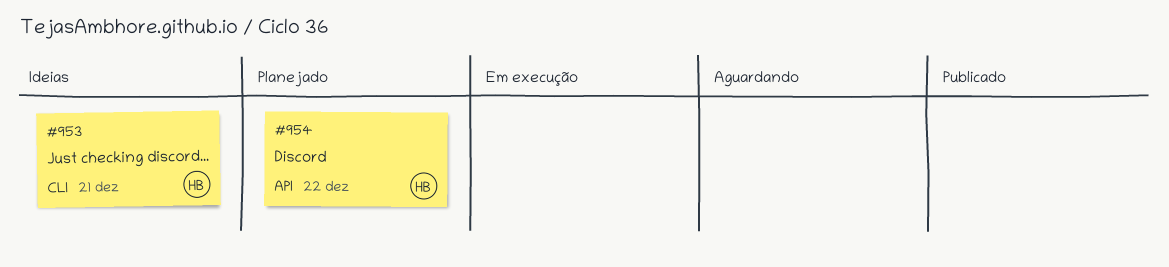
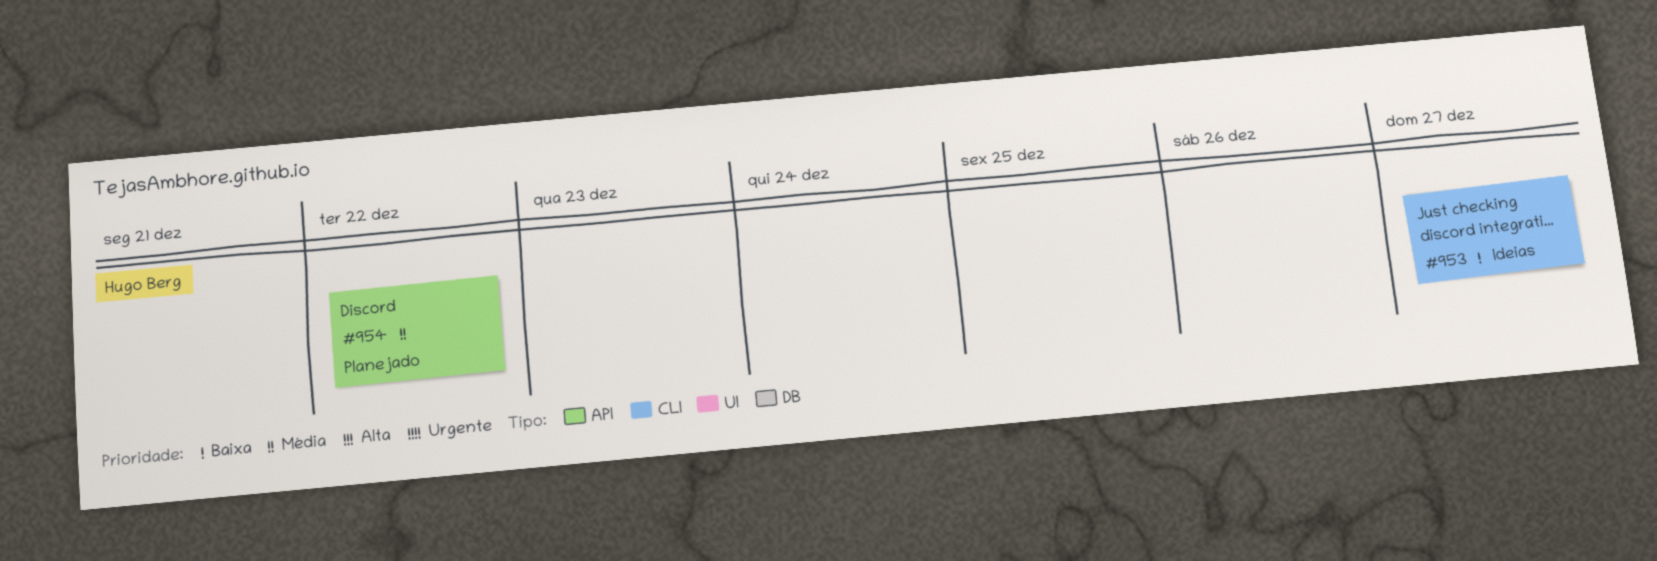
#953, due: Dec 21 -> Dec 27

